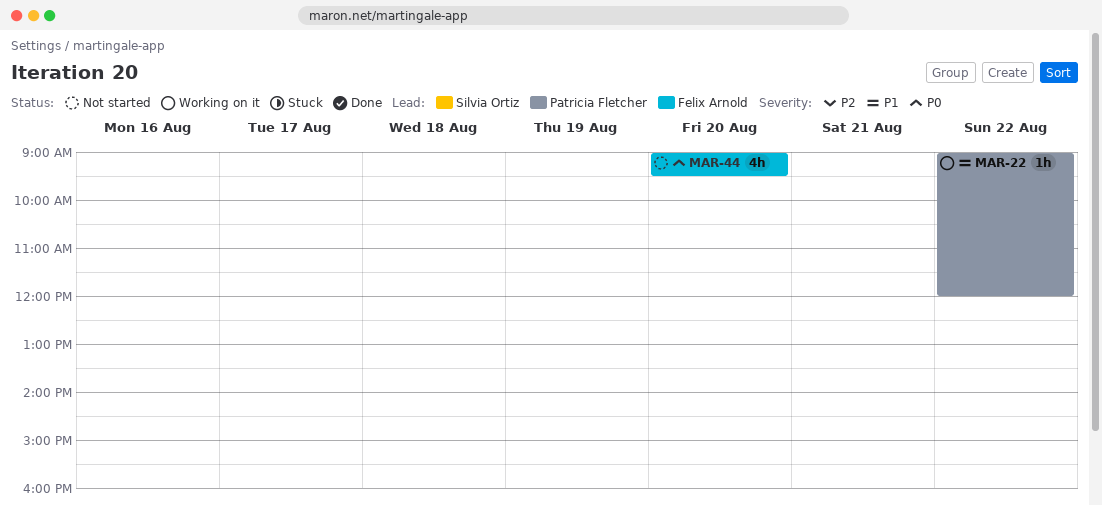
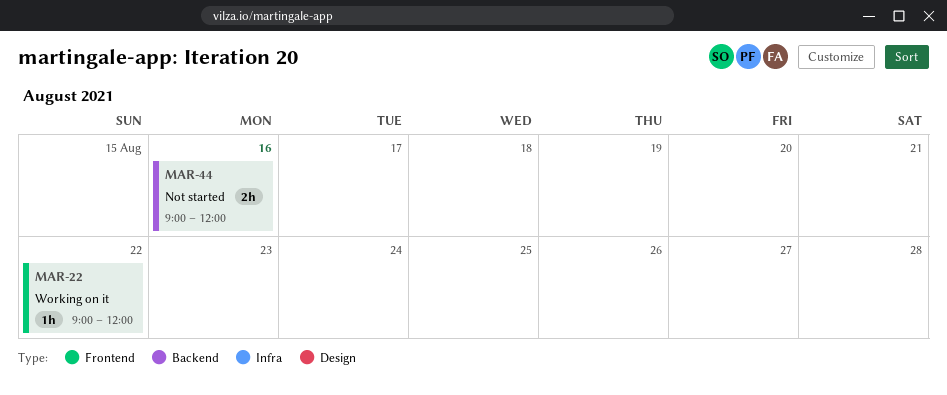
MAR-44, estimate: 4h -> 2h
MAR-44, day: Aug 20 -> Aug 16
MAR-44, ends: 09:30 -> 12:00

